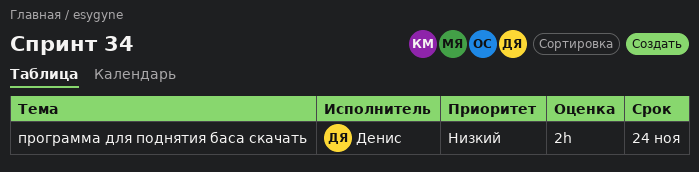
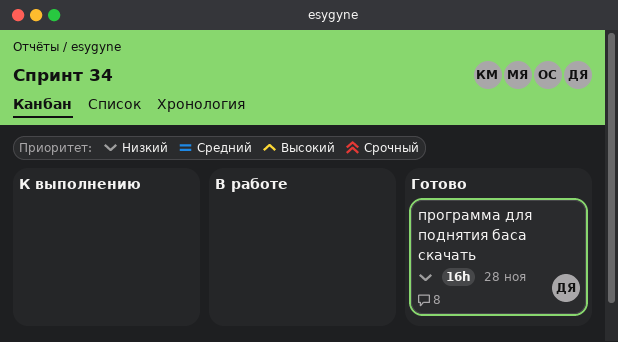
программа для поднятия баса скачать, estimate: 2h -> 16h
программа для поднятия баса скачать, due: Nov 24 -> Nov 28

